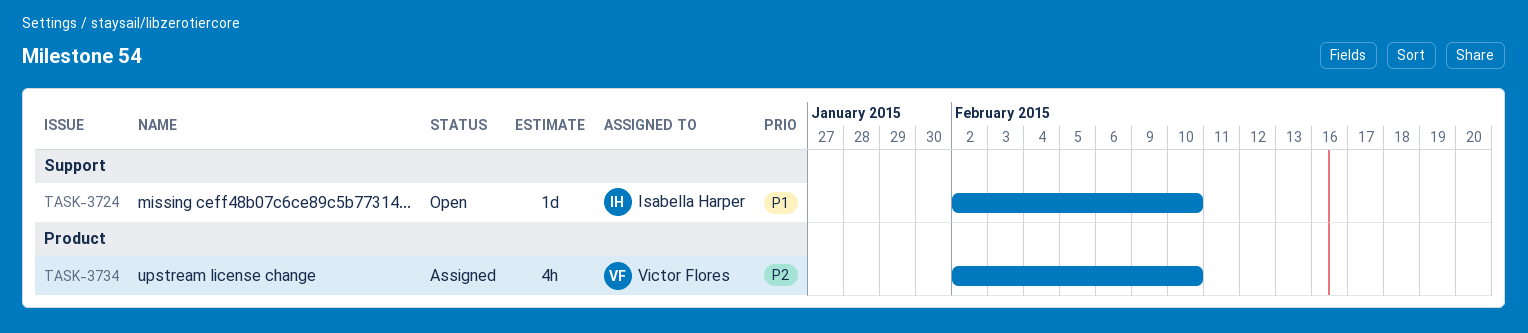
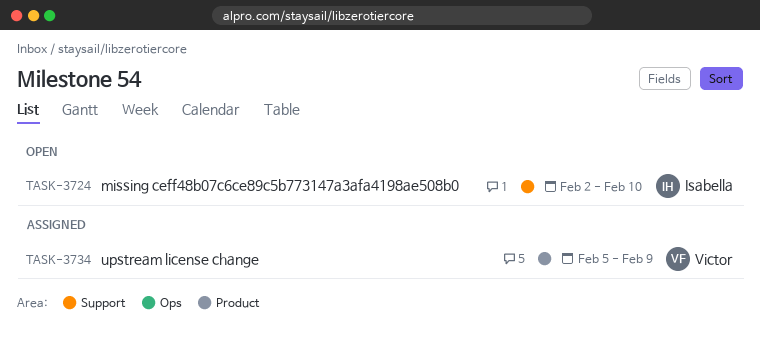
TASK-3734, start: Feb 2 -> Feb 5
TASK-3734, due: Feb 10 -> Feb 9

